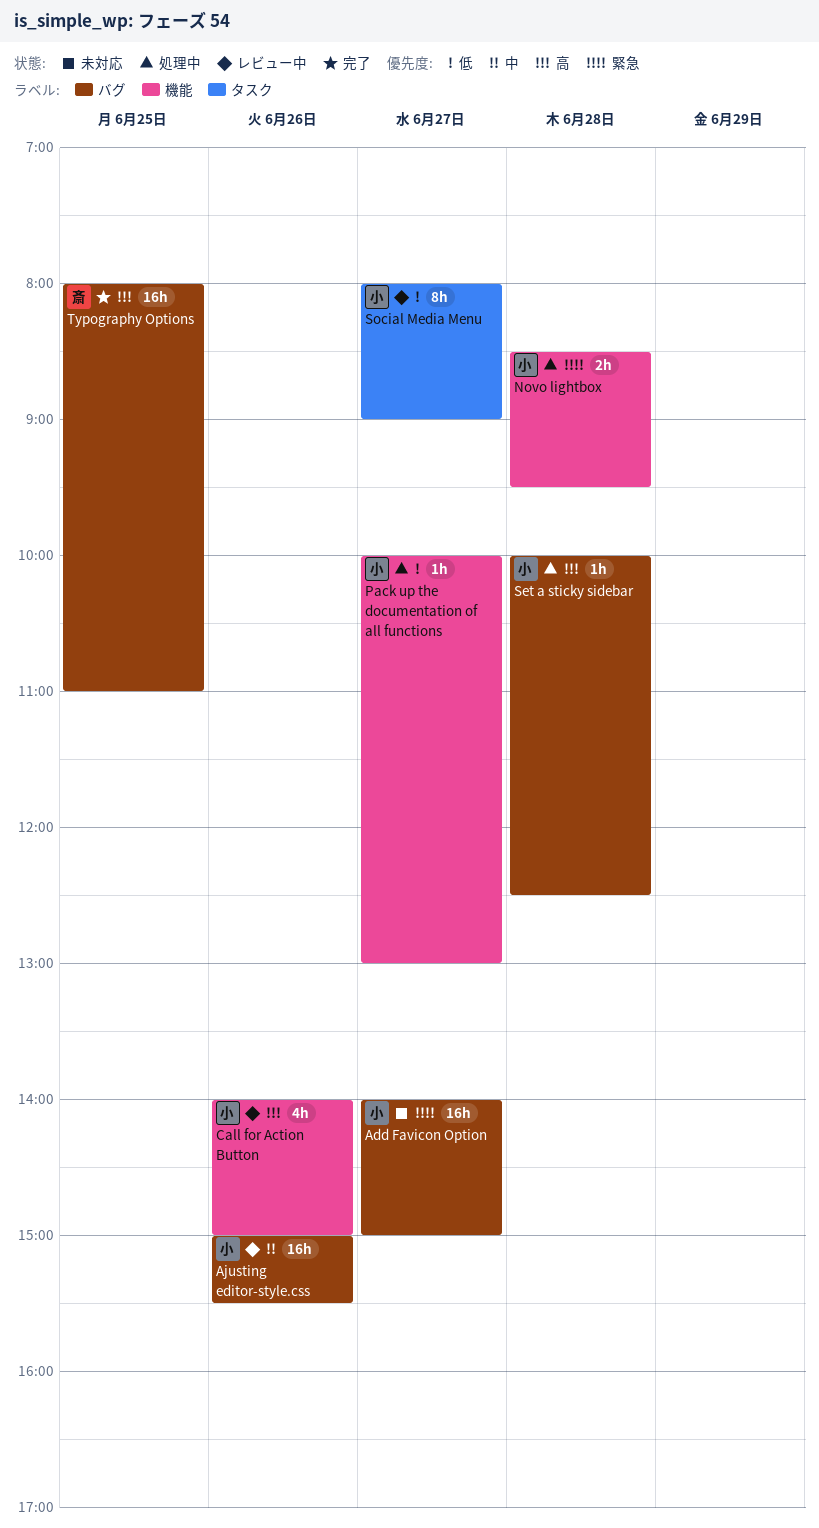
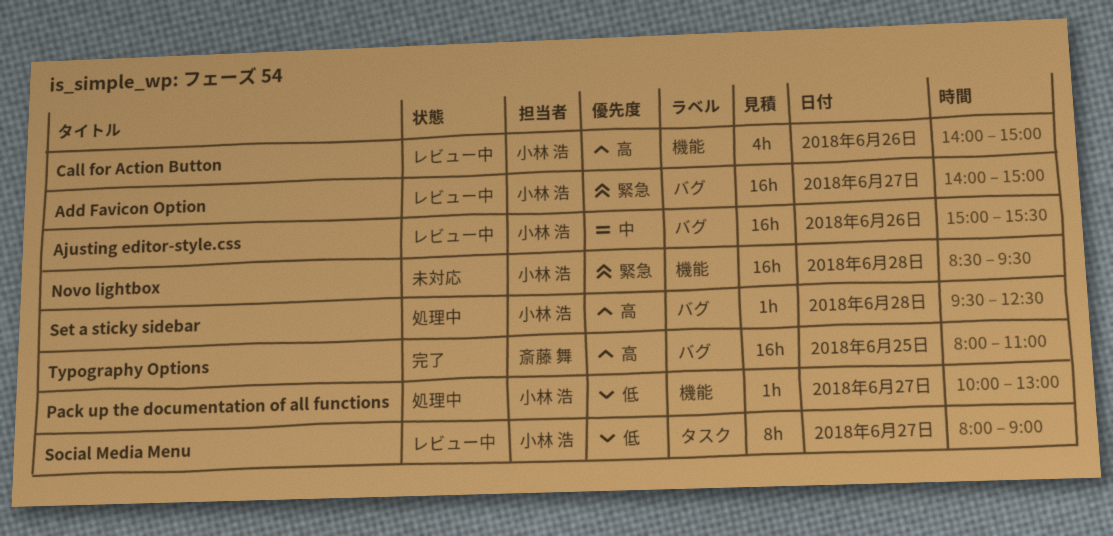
Add Favicon Option, status: 未対応 -> レビュー中
Novo lightbox, status: 処理中 -> 未対応
Novo lightbox, estimate: 2h -> 16h
Set a sticky sidebar, begins: 10:00 -> 09:30

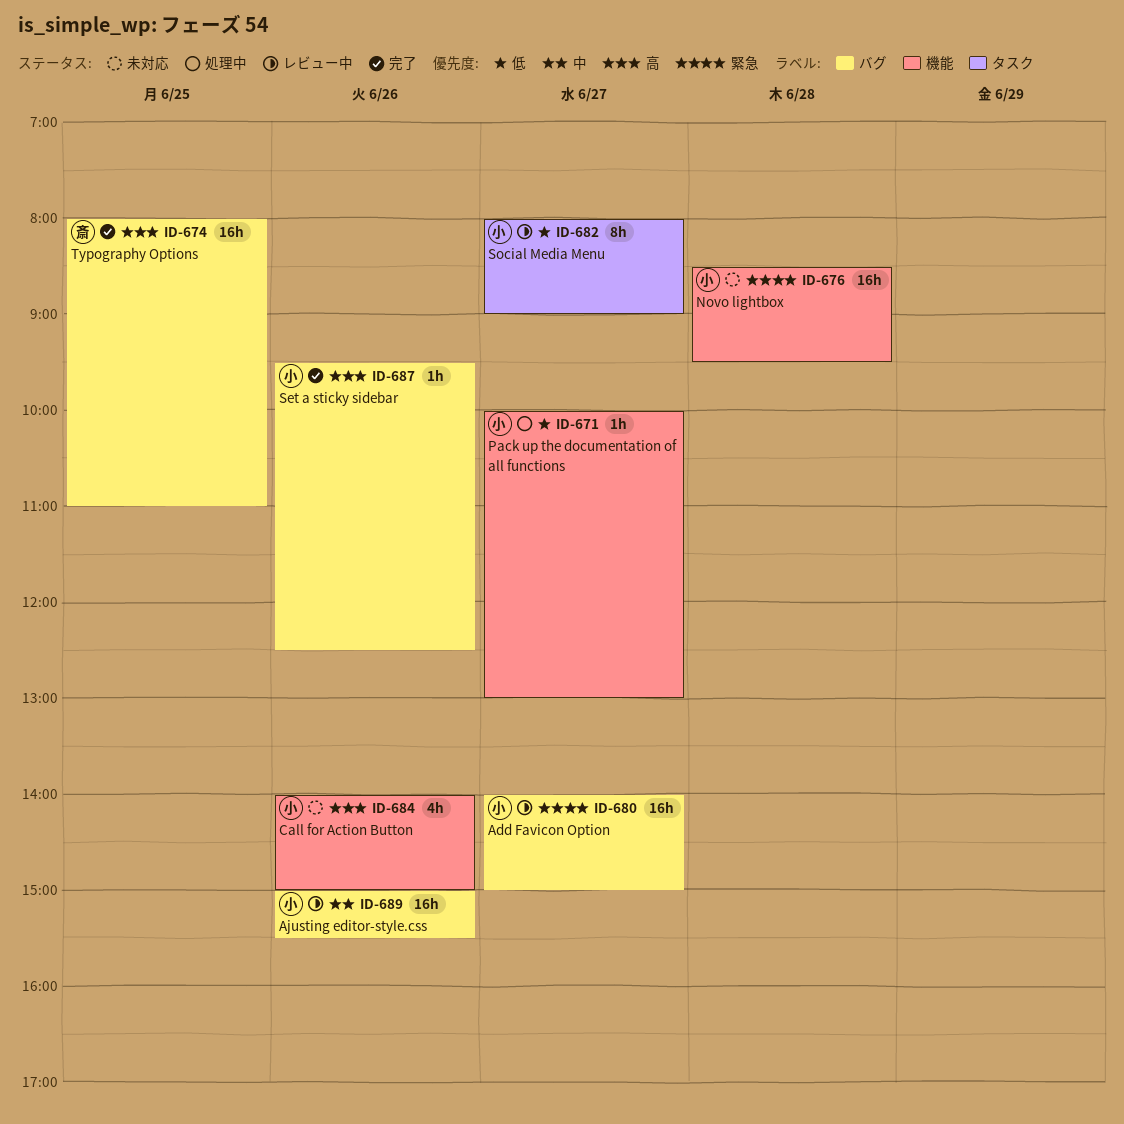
Call for Action Button, status: レビュー中 -> 未対応
Set a sticky sidebar, status: 処理中 -> 完了
Set a sticky sidebar, day: Jun 28 -> Jun 26

